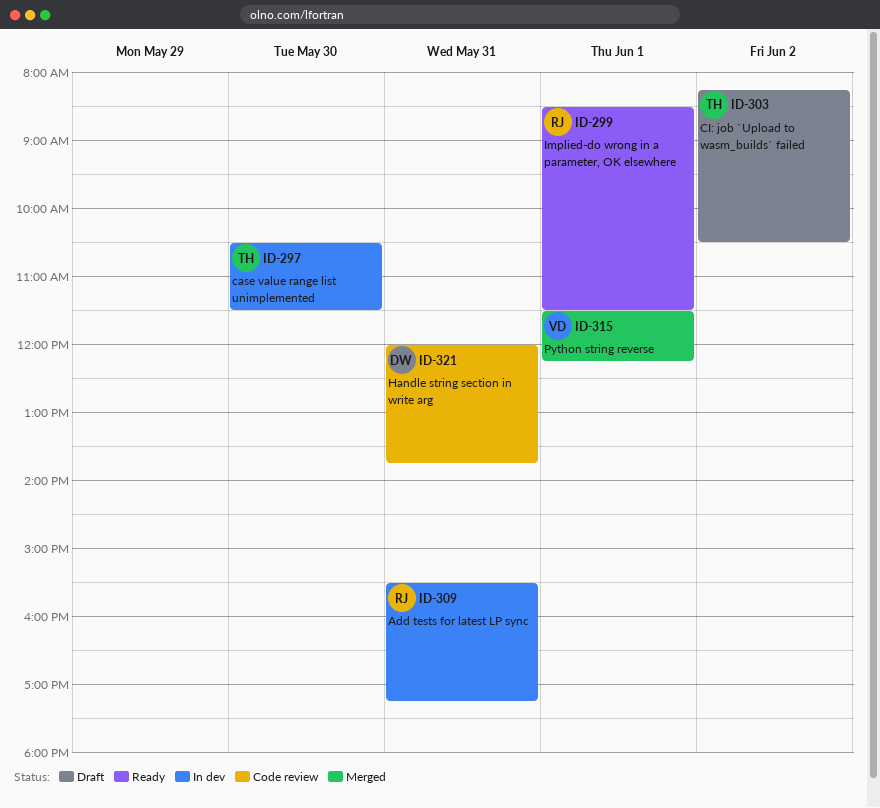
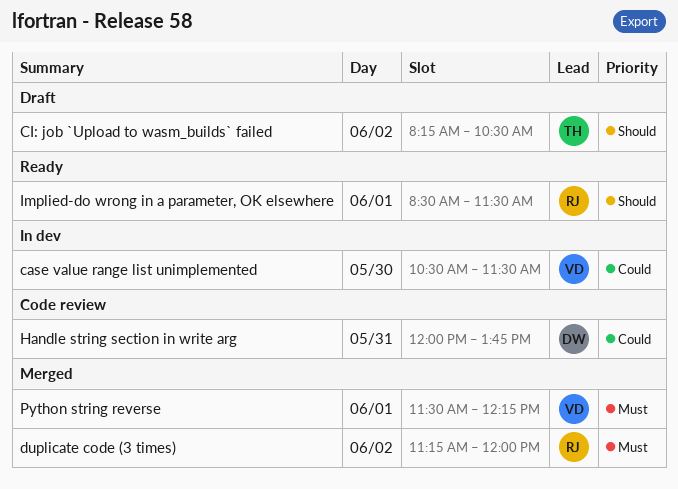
Add tests for latest LP sync: present -> none
case value range list unimplemented, owner: TH -> VD
duplicate code (3 times): none -> present

